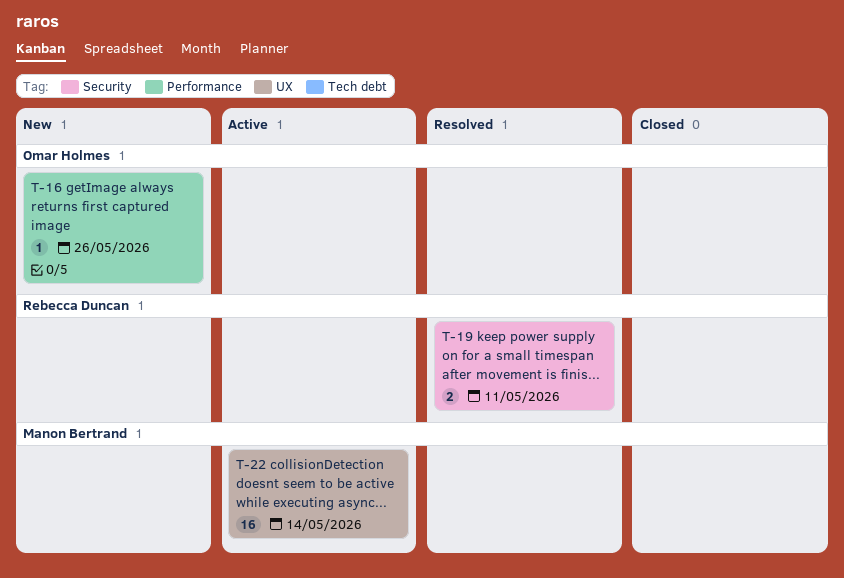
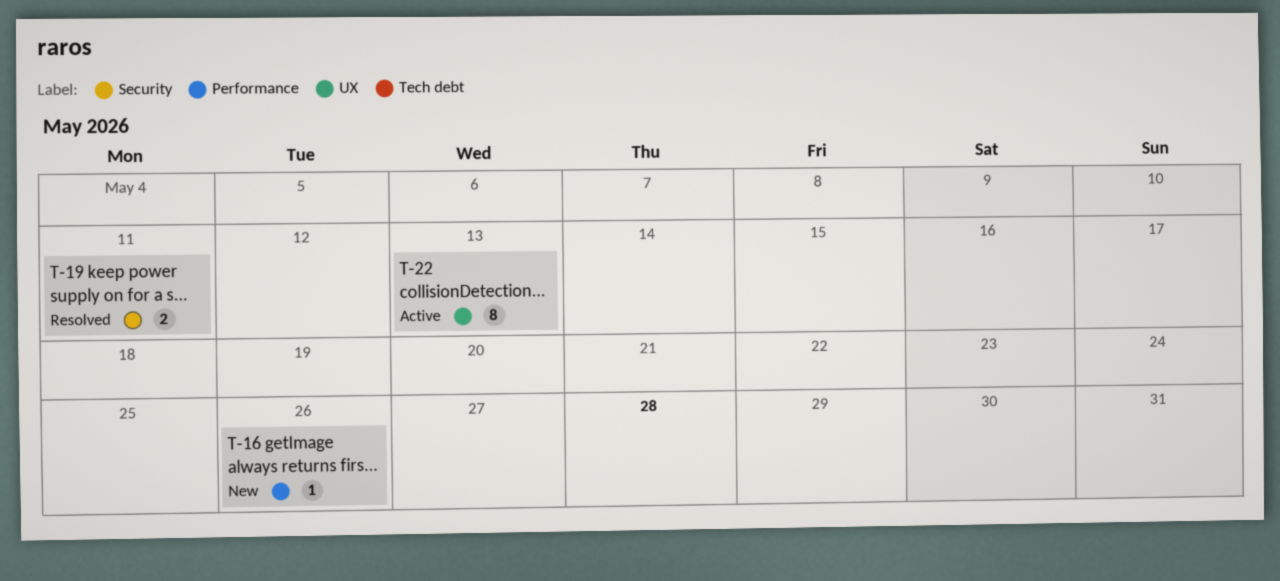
T-22, estimate: 16 -> 8
T-22, due: May 14 -> May 13

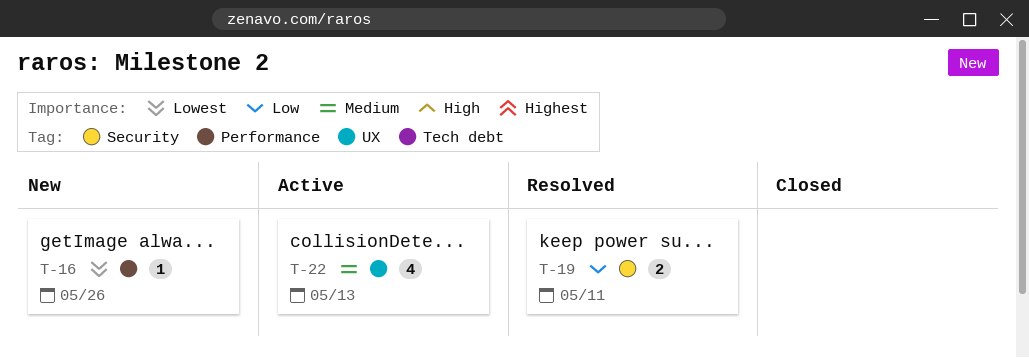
T-22, estimate: 8 -> 4

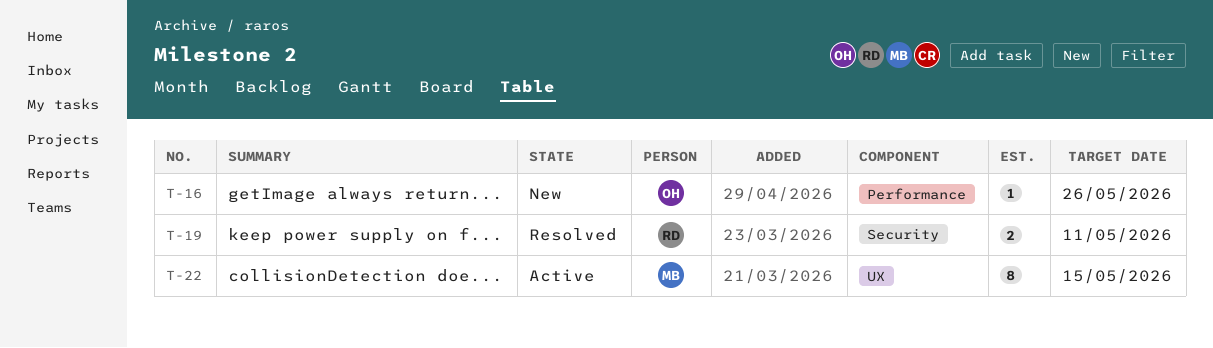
T-22, estimate: 4 -> 8
T-22, due: May 13 -> May 15

